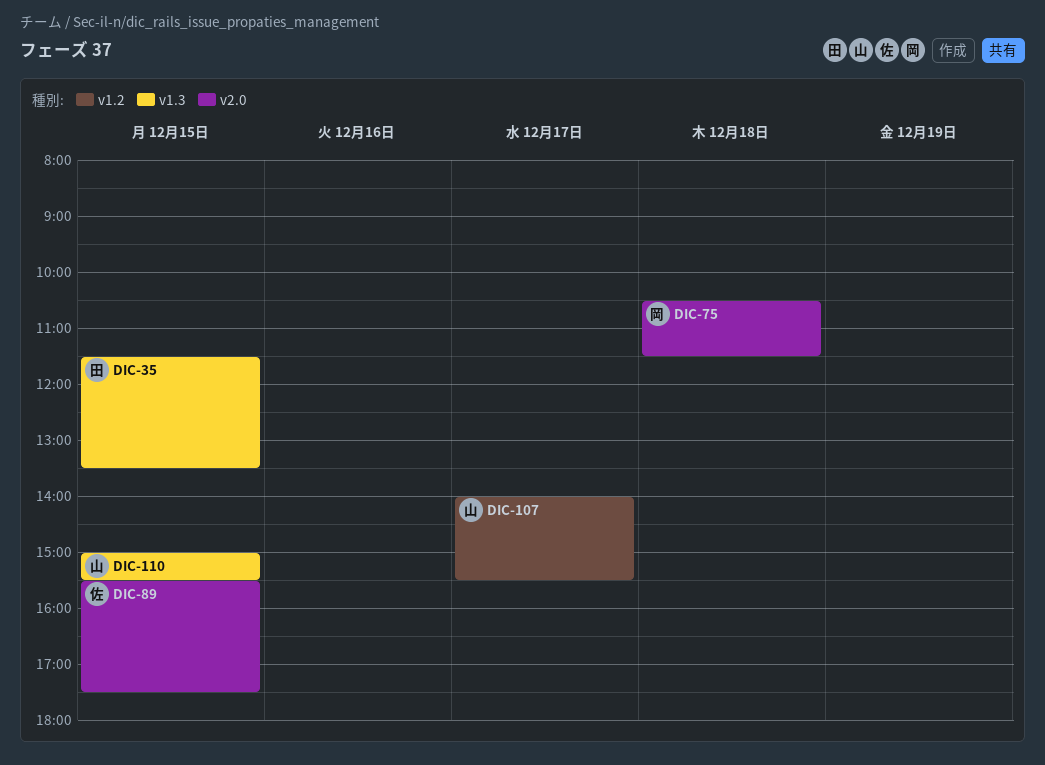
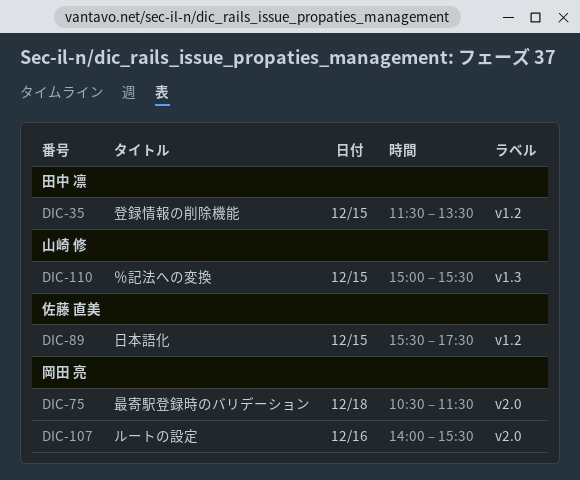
DIC-35, label: v1.3 -> v1.2
DIC-89, label: v2.0 -> v1.2
DIC-107, owner: 山崎 修 -> 岡田 亮
DIC-107, label: v1.2 -> v2.0
DIC-107, day: Dec 17 -> Dec 16

